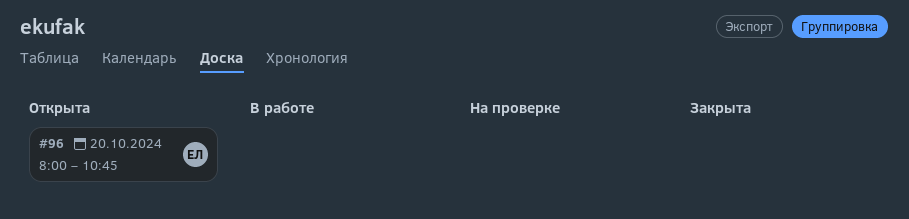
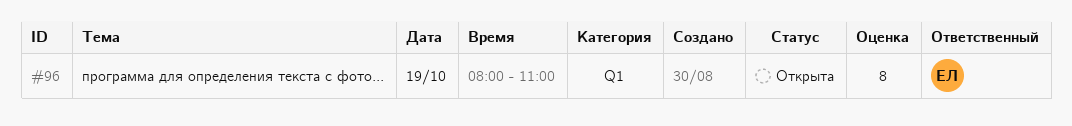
#96, day: Oct 20 -> Oct 19
#96, ends: 10:45 -> 11:00

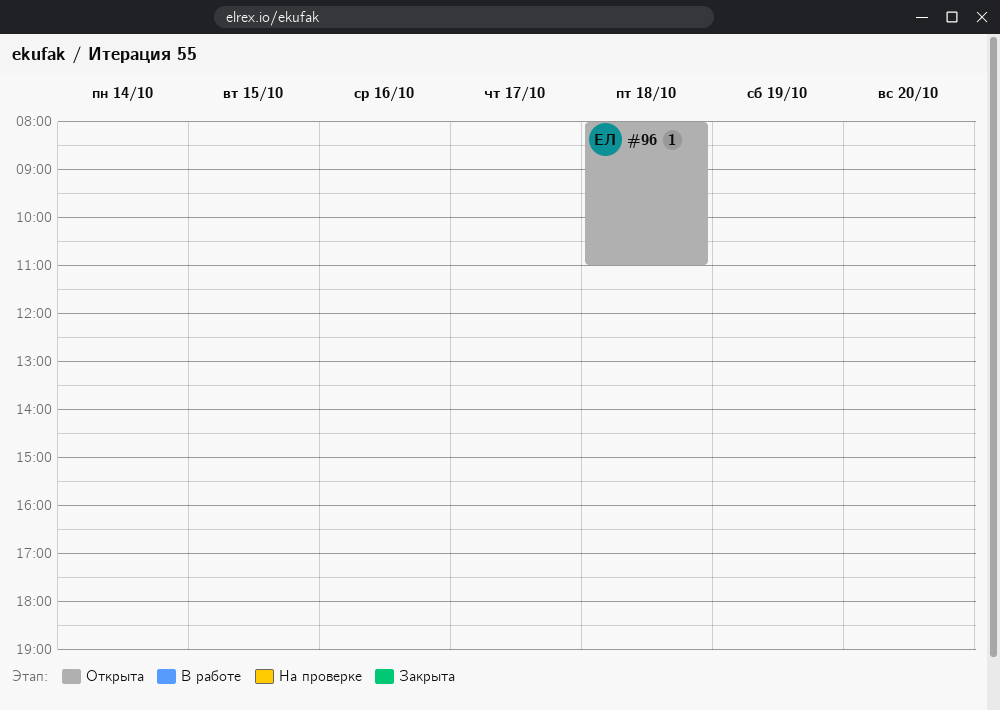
#96, estimate: 8 -> 1
#96, day: Oct 19 -> Oct 18

